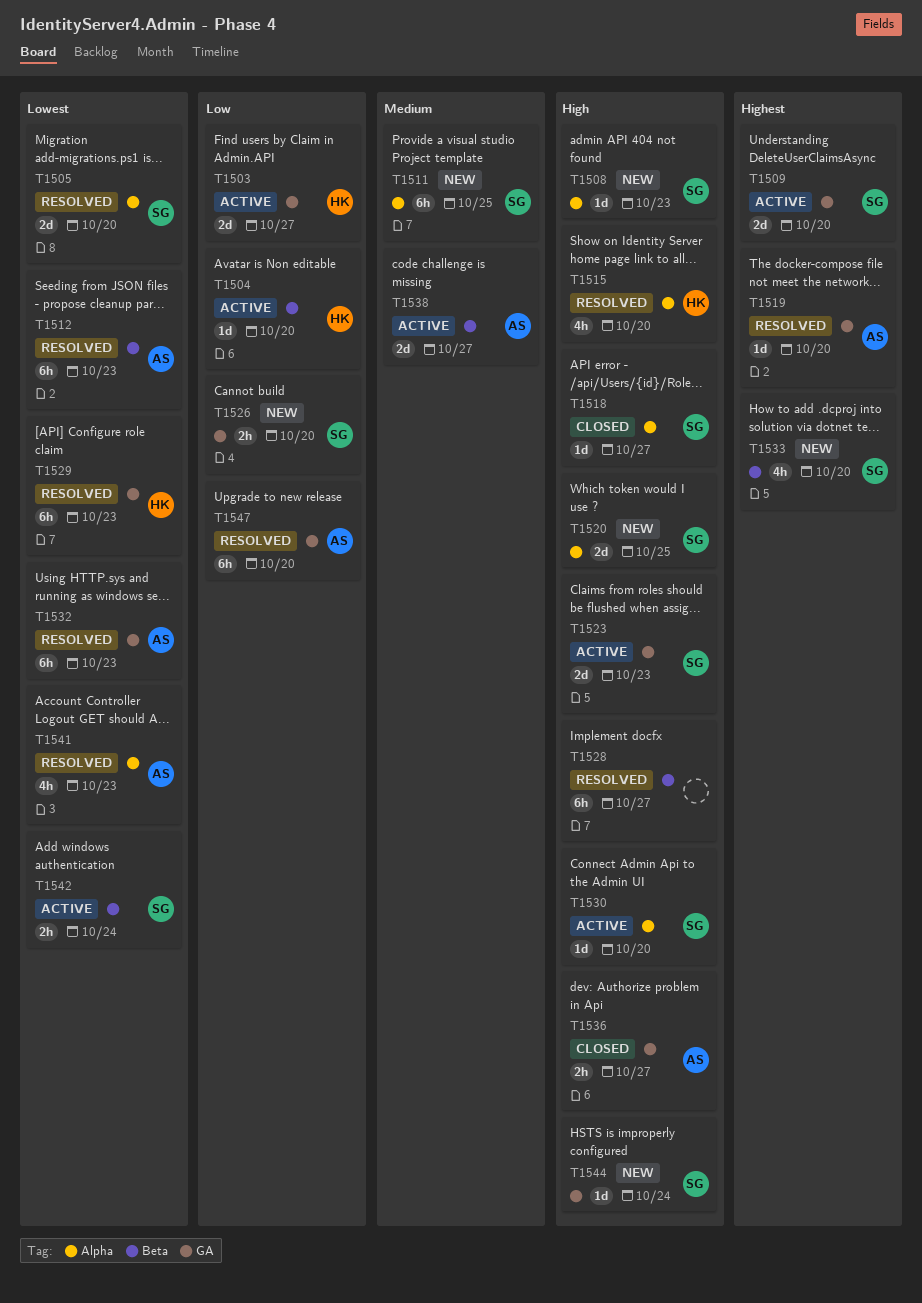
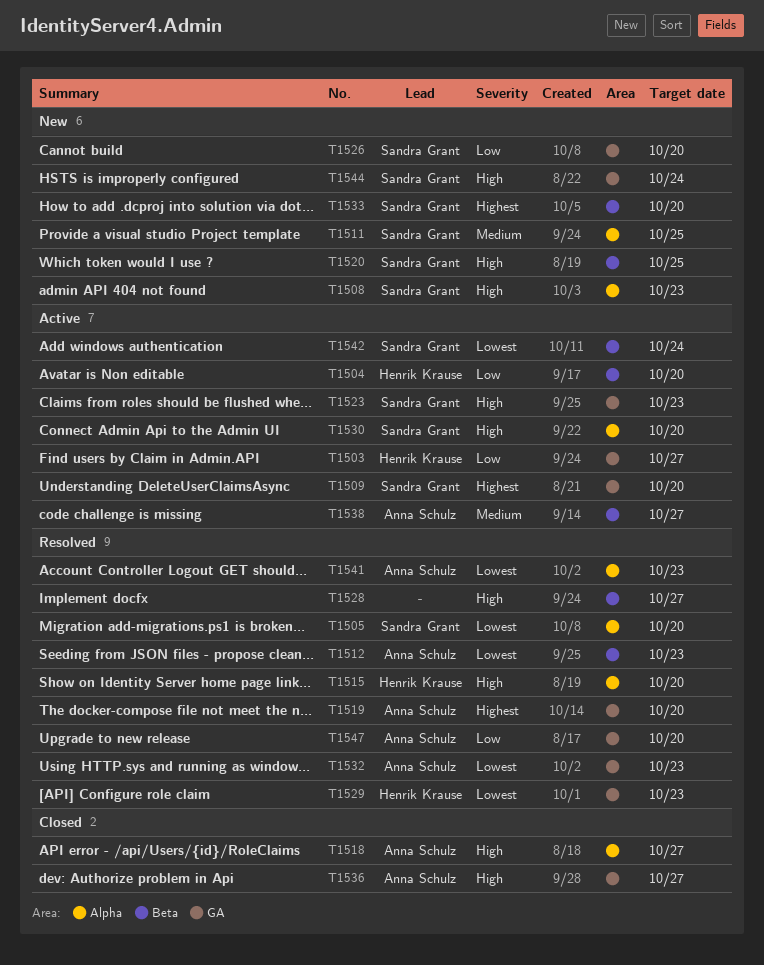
T1518, owner: Sandra Grant -> Anna Schulz
T1520, label: Alpha -> Beta

